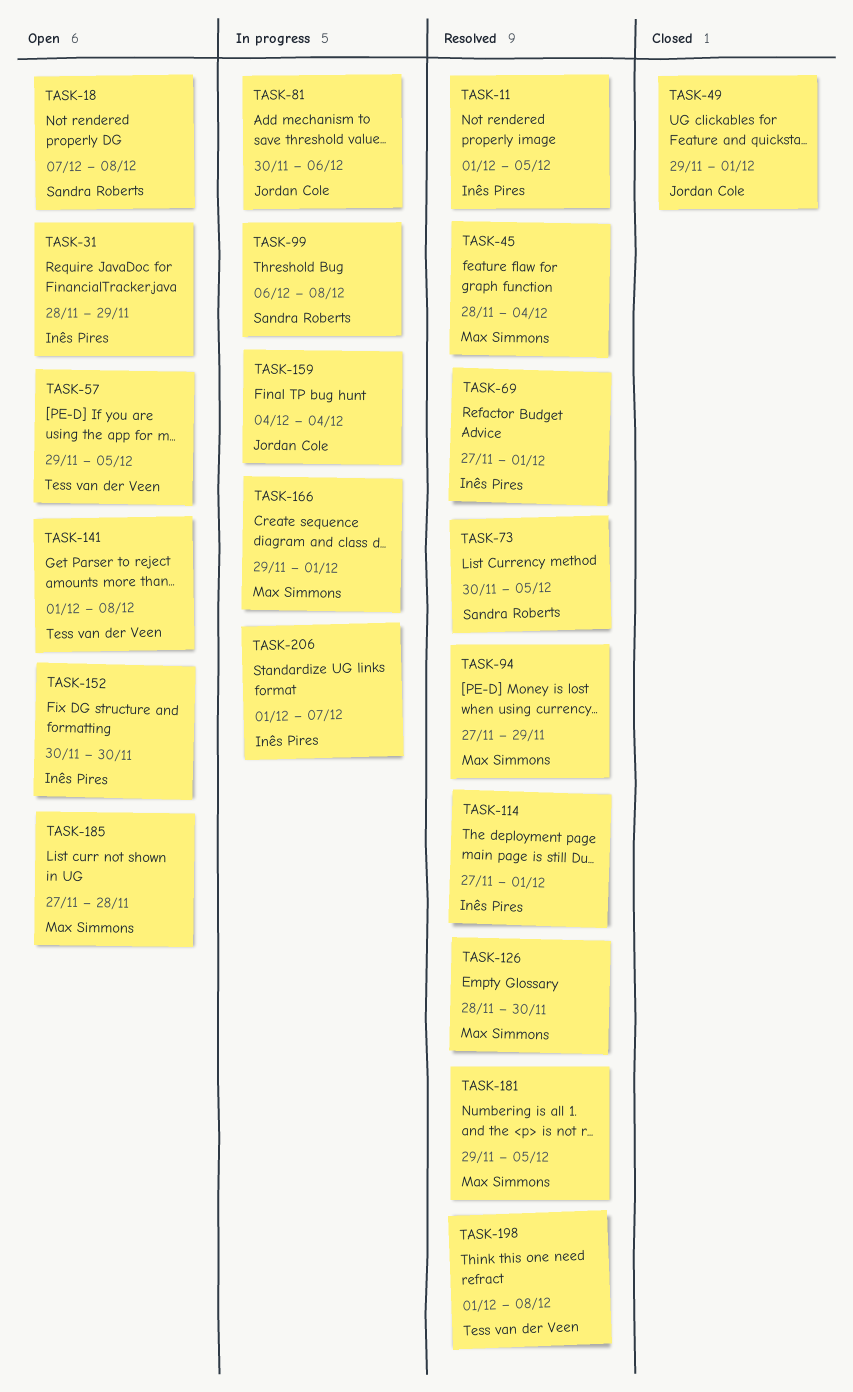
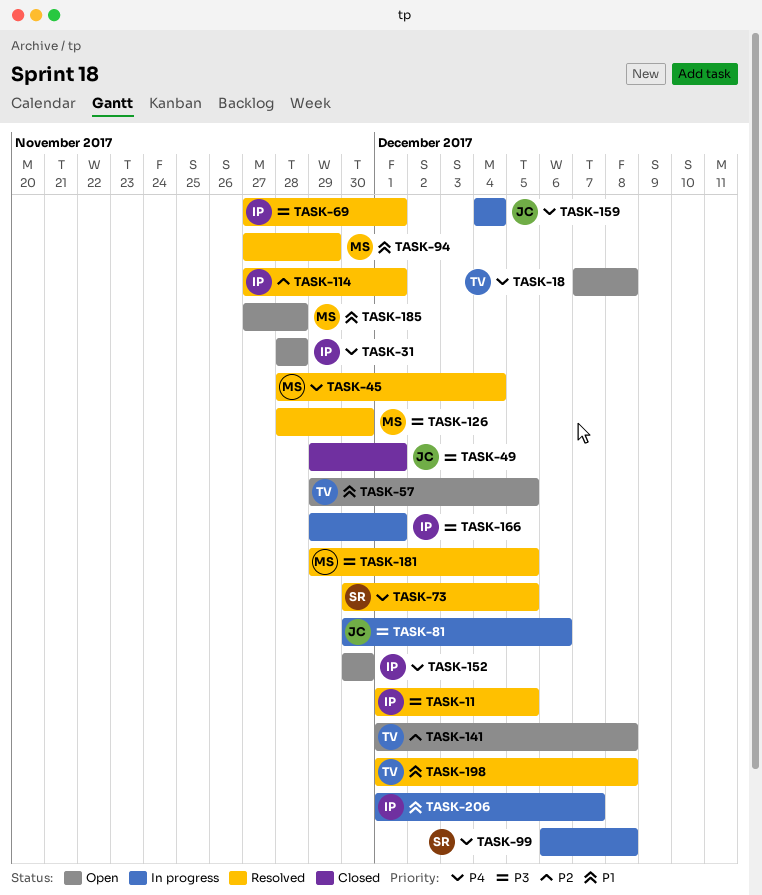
TASK-18, owner: Sandra Roberts -> Tess van der Veen
TASK-31, due: Nov 29 -> Nov 28
TASK-166, owner: Max Simmons -> Inês Pires

